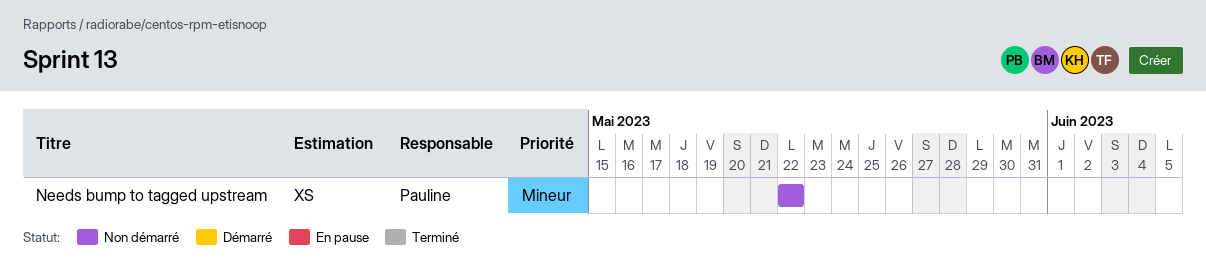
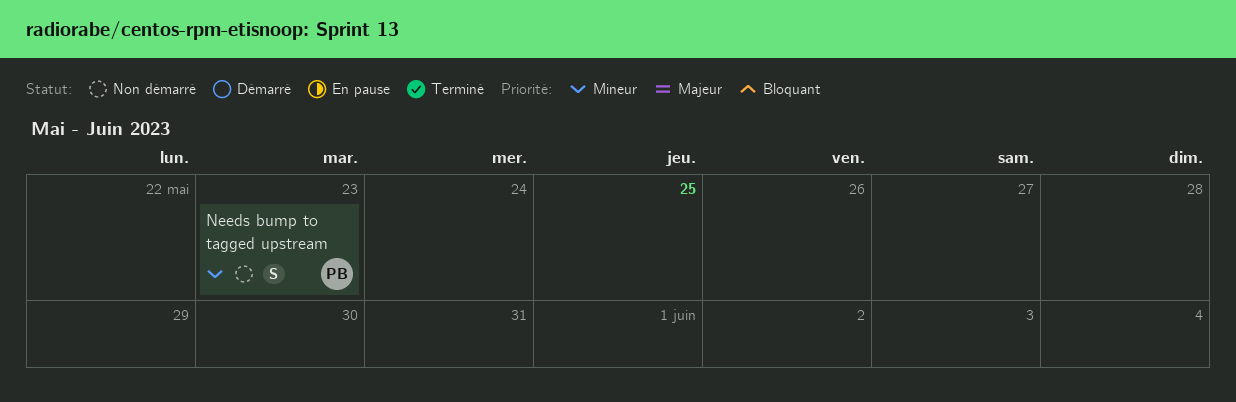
Needs bump to tagged upstream, estimate: XS -> S
Needs bump to tagged upstream, due: May 22 -> May 23

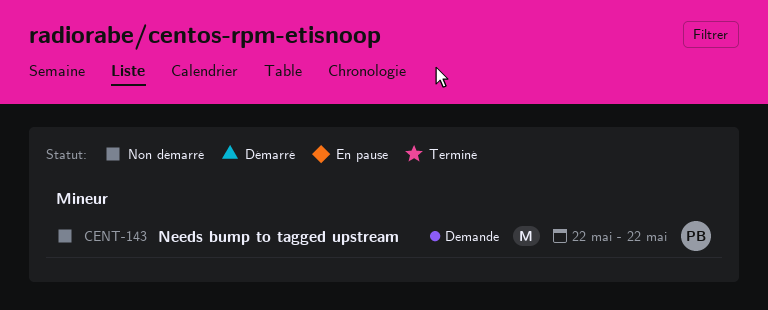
Needs bump to tagged upstream, estimate: S -> M
Needs bump to tagged upstream, due: May 23 -> May 22

